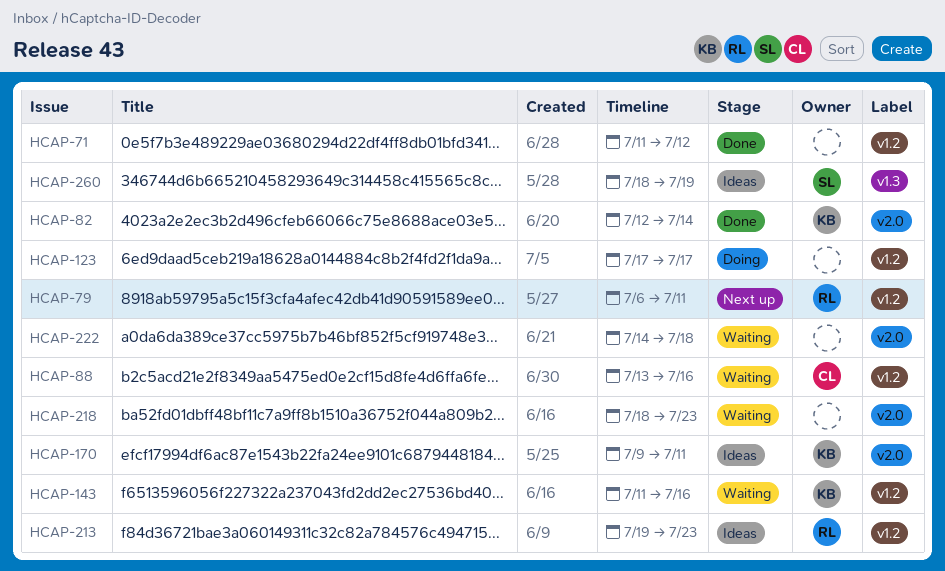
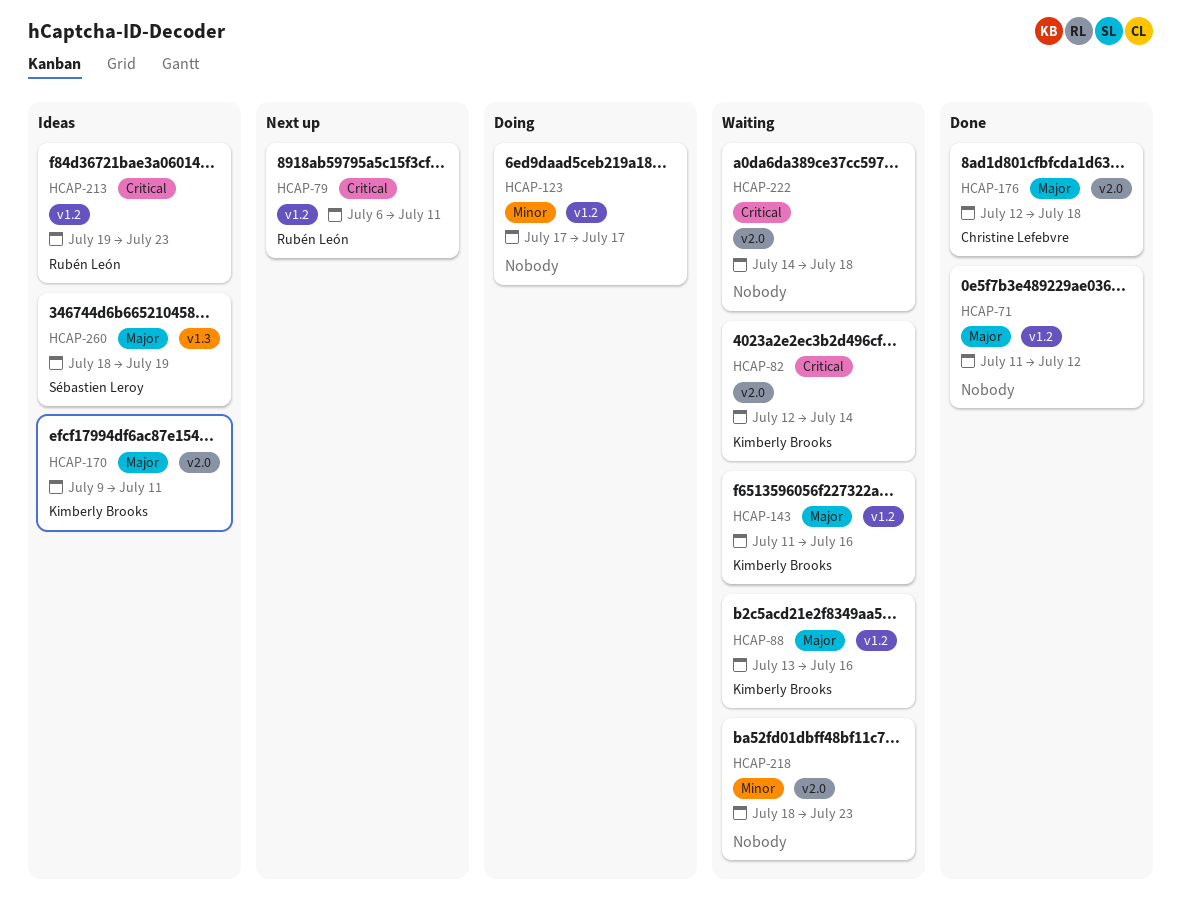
HCAP-82, status: Done -> Waiting
HCAP-88, owner: Christine Lefebvre -> Kimberly Brooks
HCAP-176: none -> present

